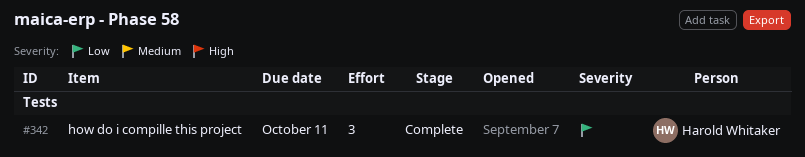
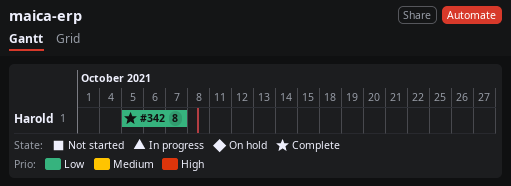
#342, estimate: 3 -> 8
#342, due: Oct 11 -> Oct 7

